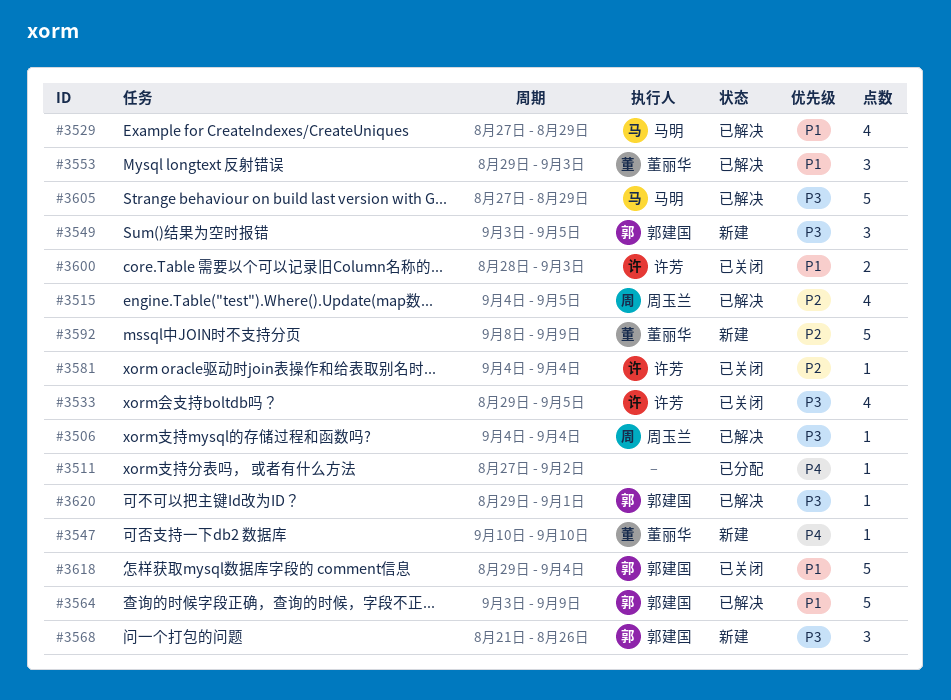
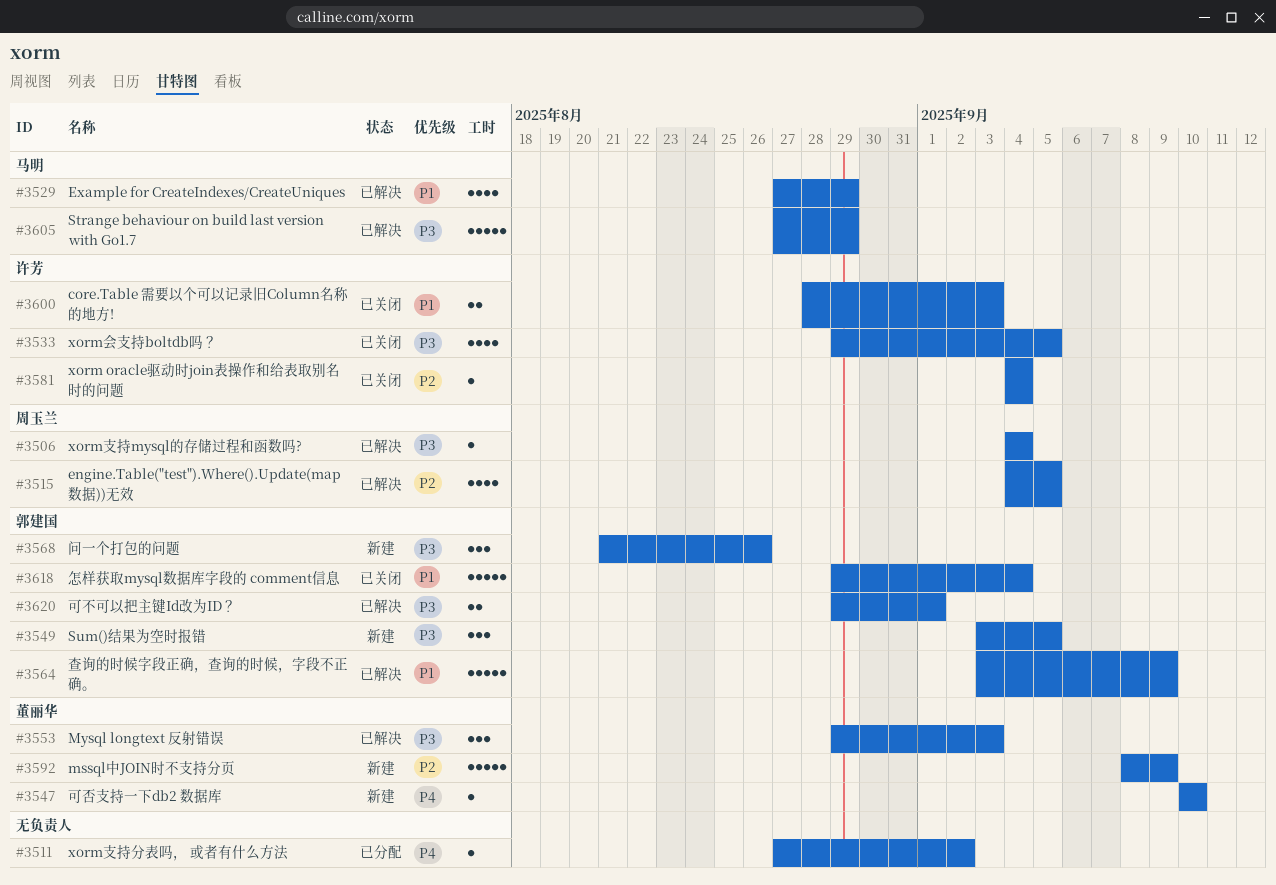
#3553, priority: P1 -> P3
#3620, estimate: 1 -> 2

